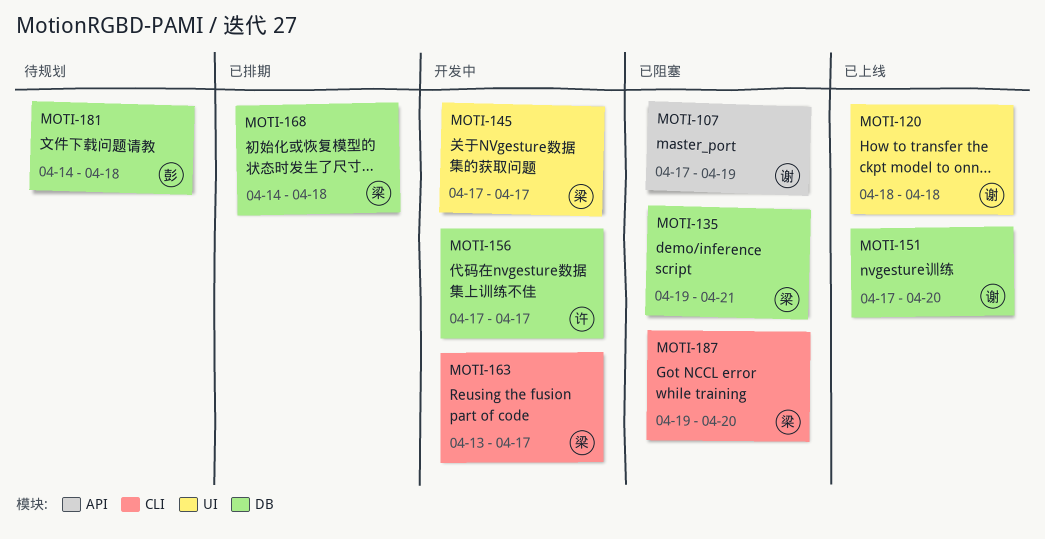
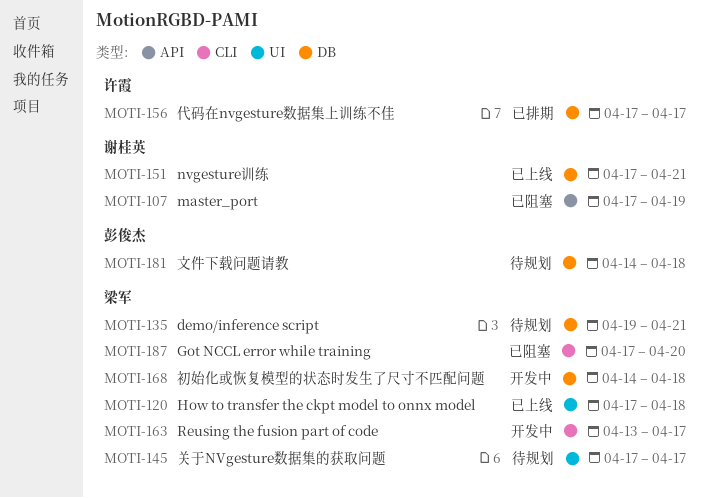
MOTI-120, owner: 谢桂英 -> 梁军
MOTI-120, start: Apr 18 -> Apr 17
MOTI-135, status: 已阻塞 -> 待规划
MOTI-145, status: 开发中 -> 待规划
MOTI-151, due: Apr 20 -> Apr 21
MOTI-156, status: 开发中 -> 已排期
MOTI-168, status: 已排期 -> 开发中
MOTI-187, start: Apr 19 -> Apr 17

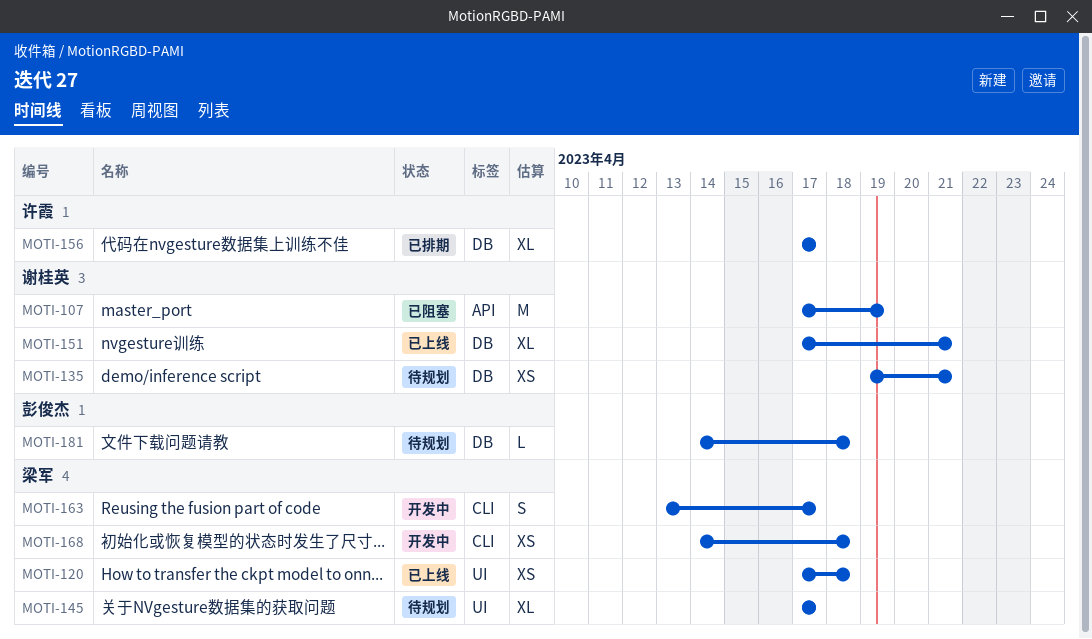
MOTI-135, owner: 梁军 -> 谢桂英
MOTI-168, label: DB -> CLI
MOTI-187: present -> none

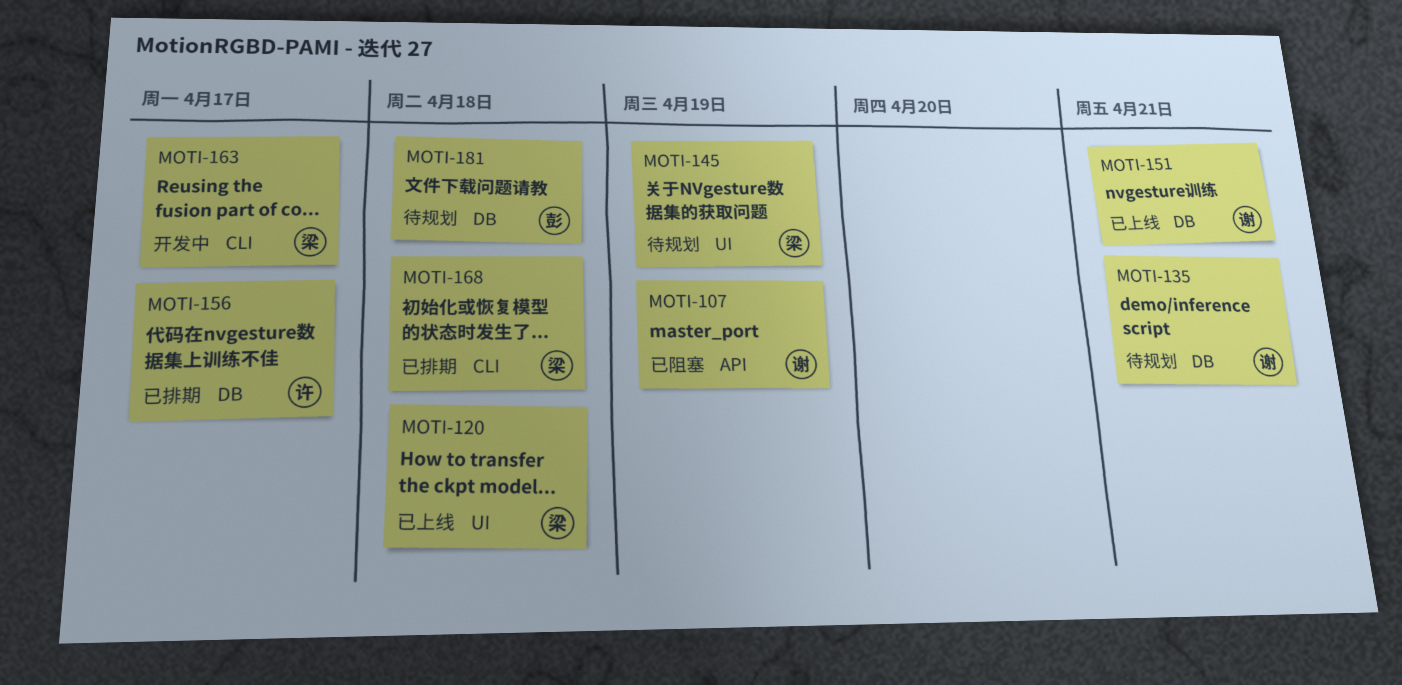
MOTI-145, due: Apr 17 -> Apr 19
MOTI-168, status: 开发中 -> 已排期

